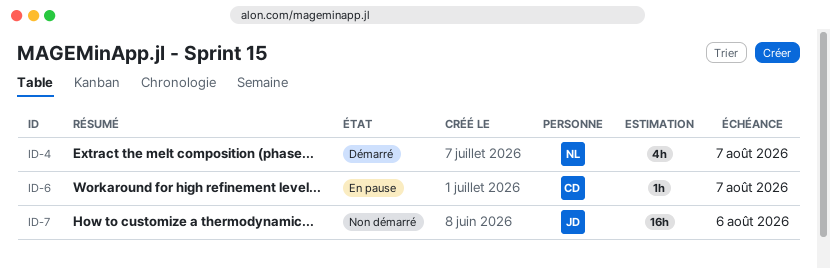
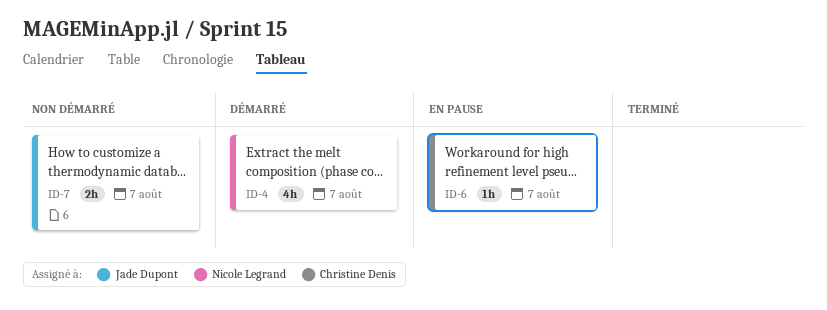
ID-7, estimate: 16h -> 2h
ID-7, due: Aug 6 -> Aug 7

